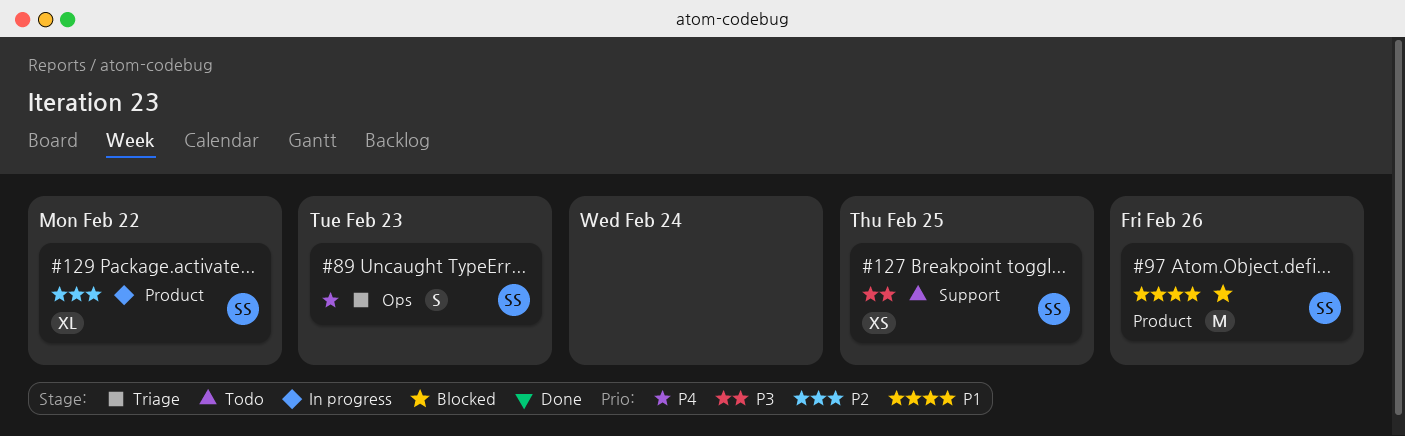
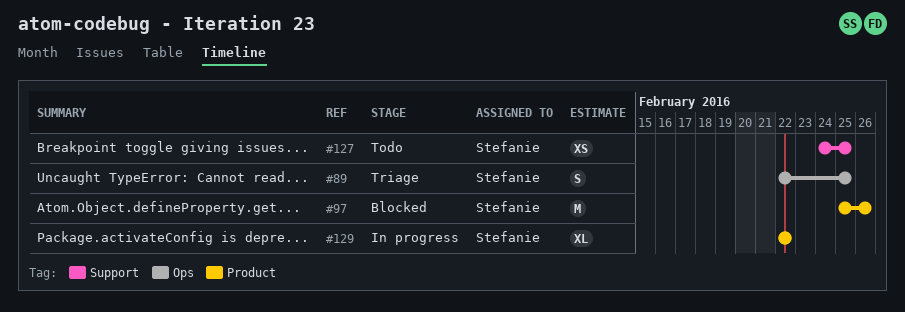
#89, due: Feb 23 -> Feb 25

